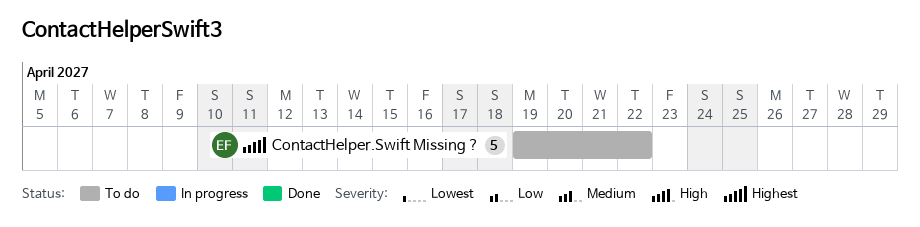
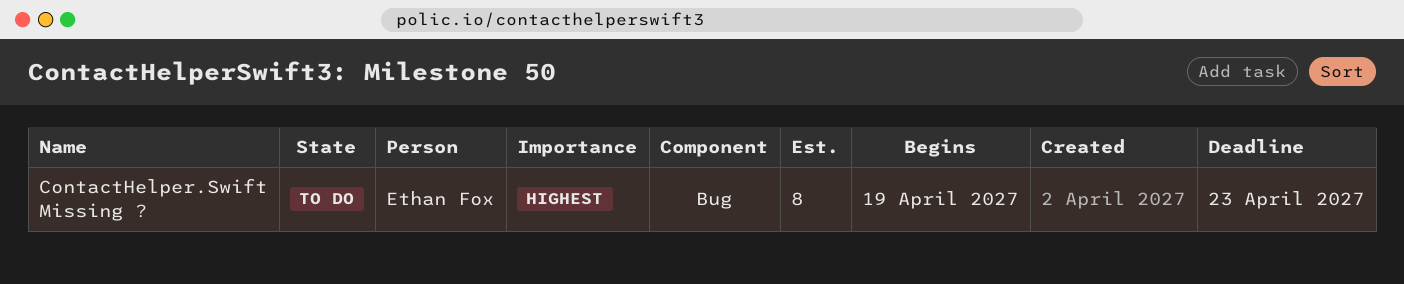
ContactHelper.Swift Missing ?, estimate: 5 -> 8
ContactHelper.Swift Missing ?, due: Apr 22 -> Apr 23

